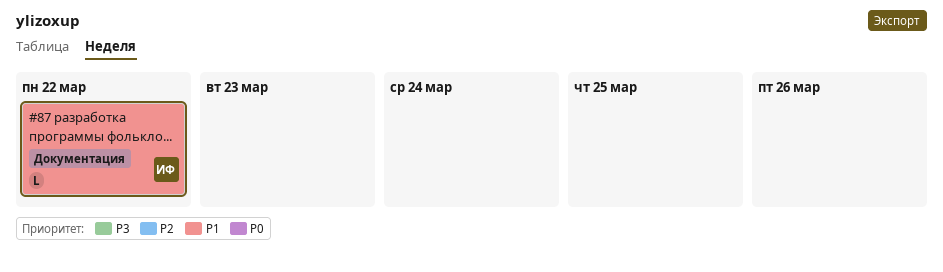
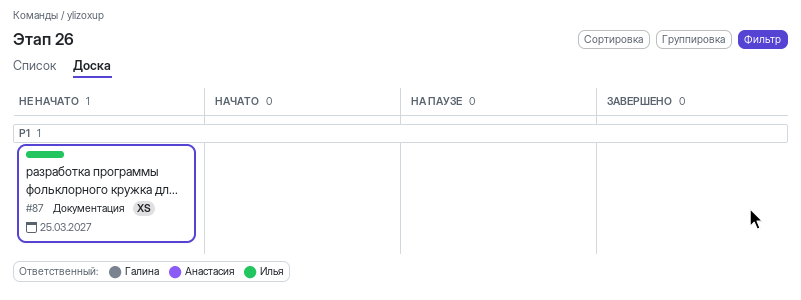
#87, estimate: L -> XS
#87, due: Mar 22 -> Mar 25

